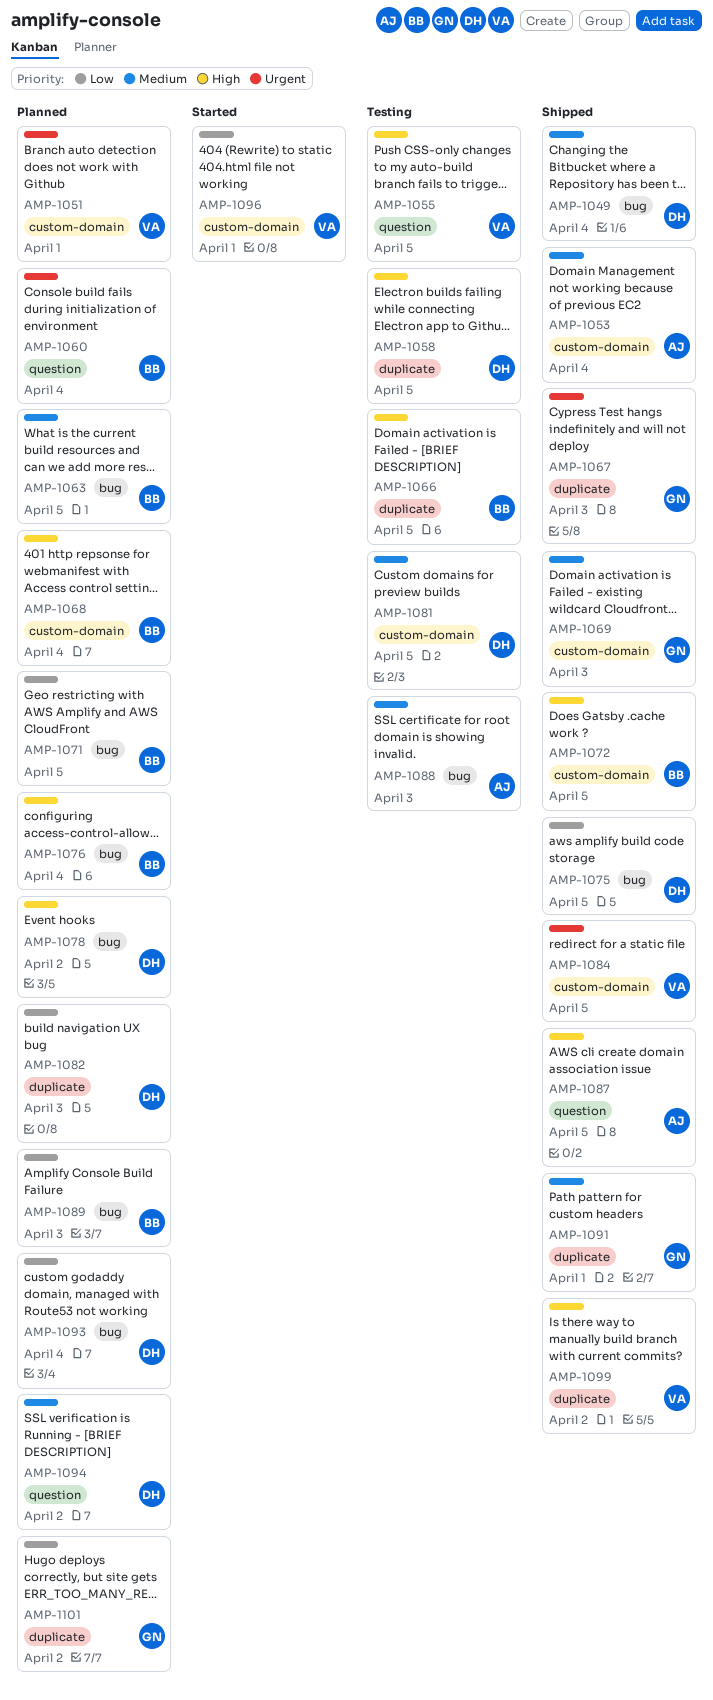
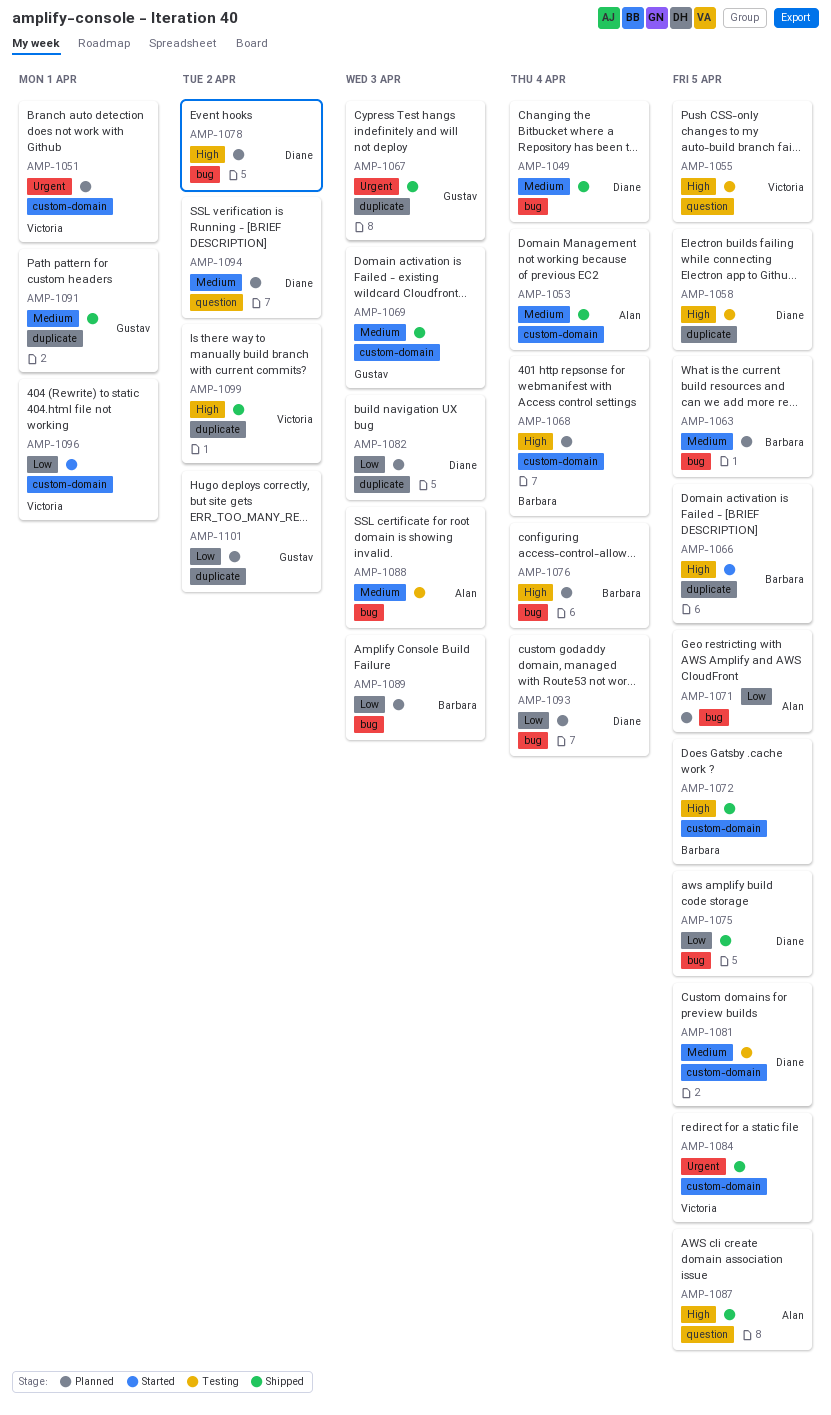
AMP-1060: present -> none
AMP-1066, status: Testing -> Started
AMP-1071, owner: Barbara -> Alan

